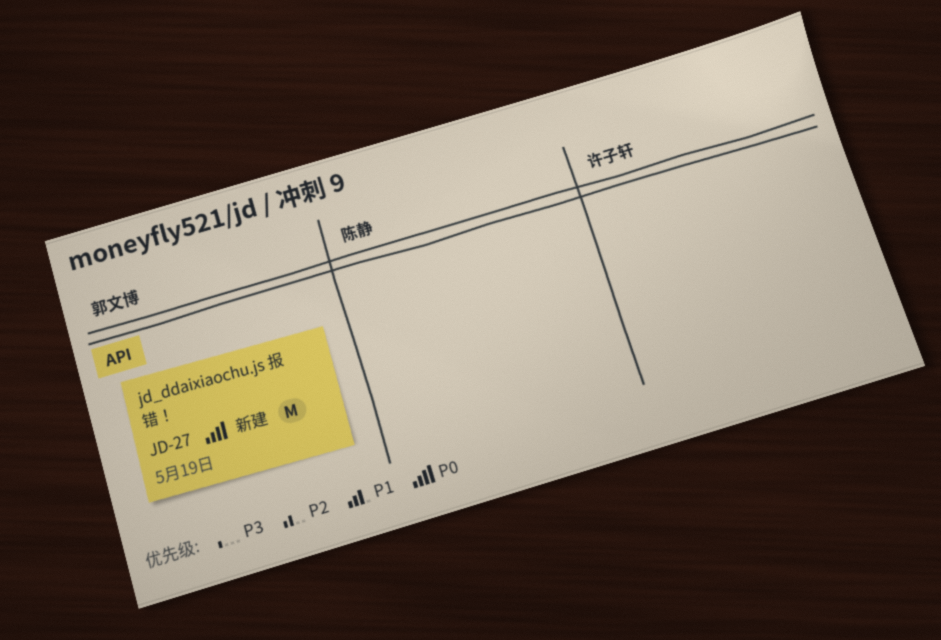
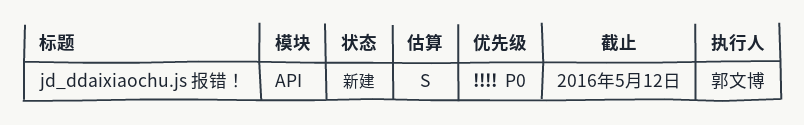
jd_ddaixiaochu.js 报错！, estimate: M -> S
jd_ddaixiaochu.js 报错！, due: May 19 -> May 12

